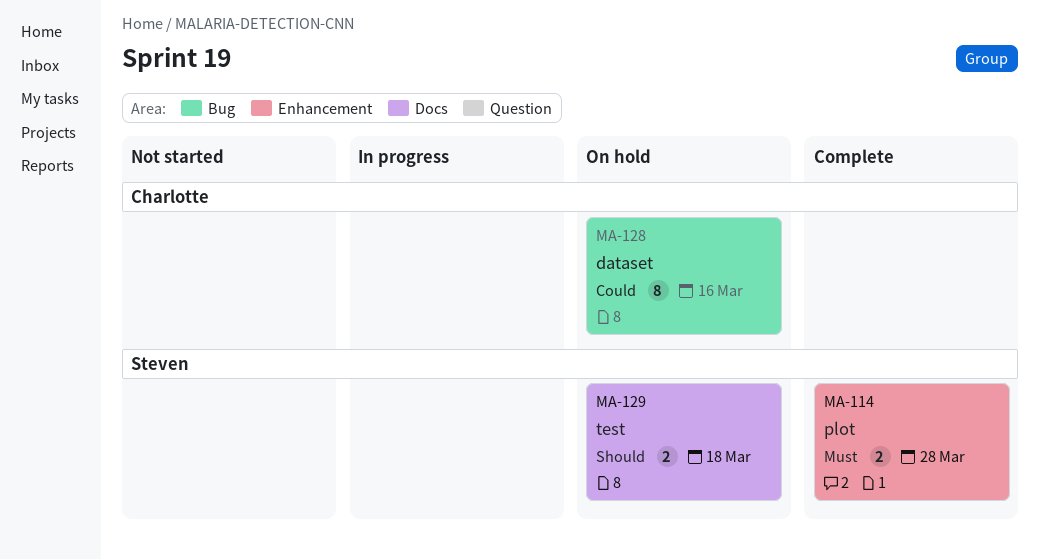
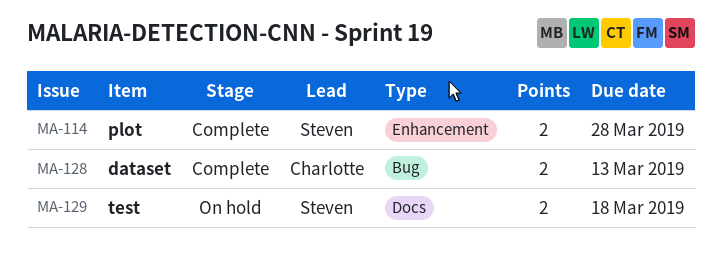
MA-128, status: On hold -> Complete
MA-128, estimate: 8 -> 2
MA-128, due: Mar 16 -> Mar 13

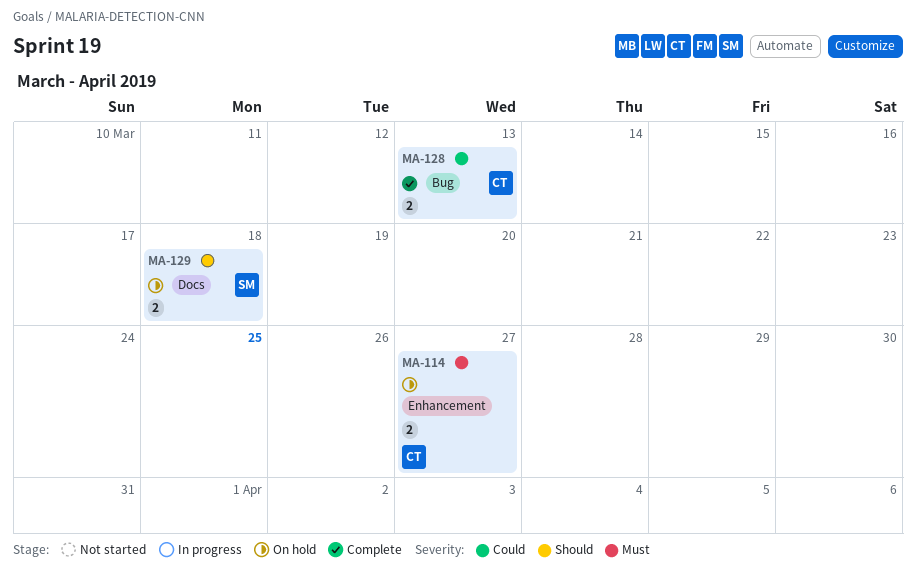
MA-114, status: Complete -> On hold
MA-114, owner: Steven -> Charlotte
MA-114, due: Mar 28 -> Mar 27

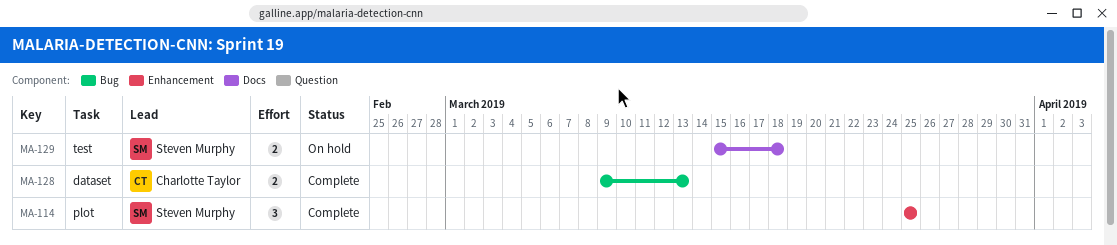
MA-114, status: On hold -> Complete
MA-114, owner: Charlotte Taylor -> Steven Murphy
MA-114, estimate: 2 -> 3
MA-114, due: Mar 27 -> Mar 25

